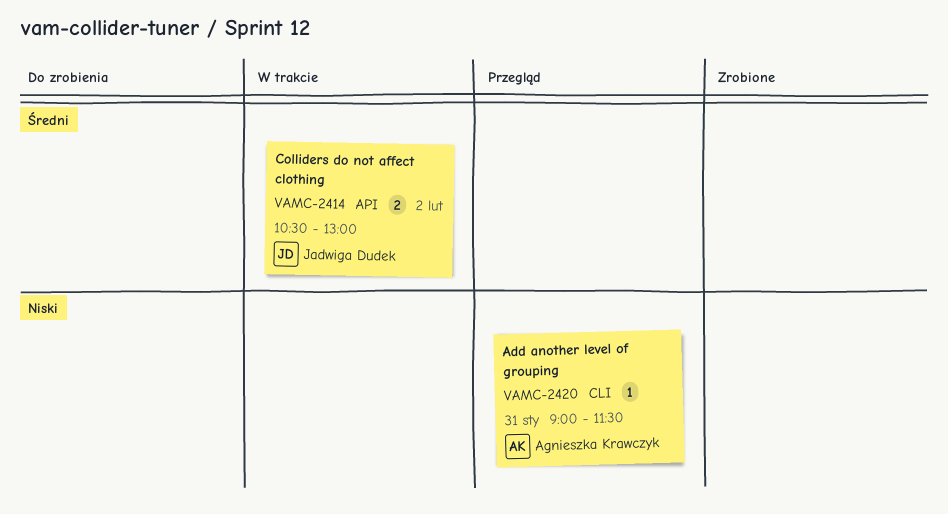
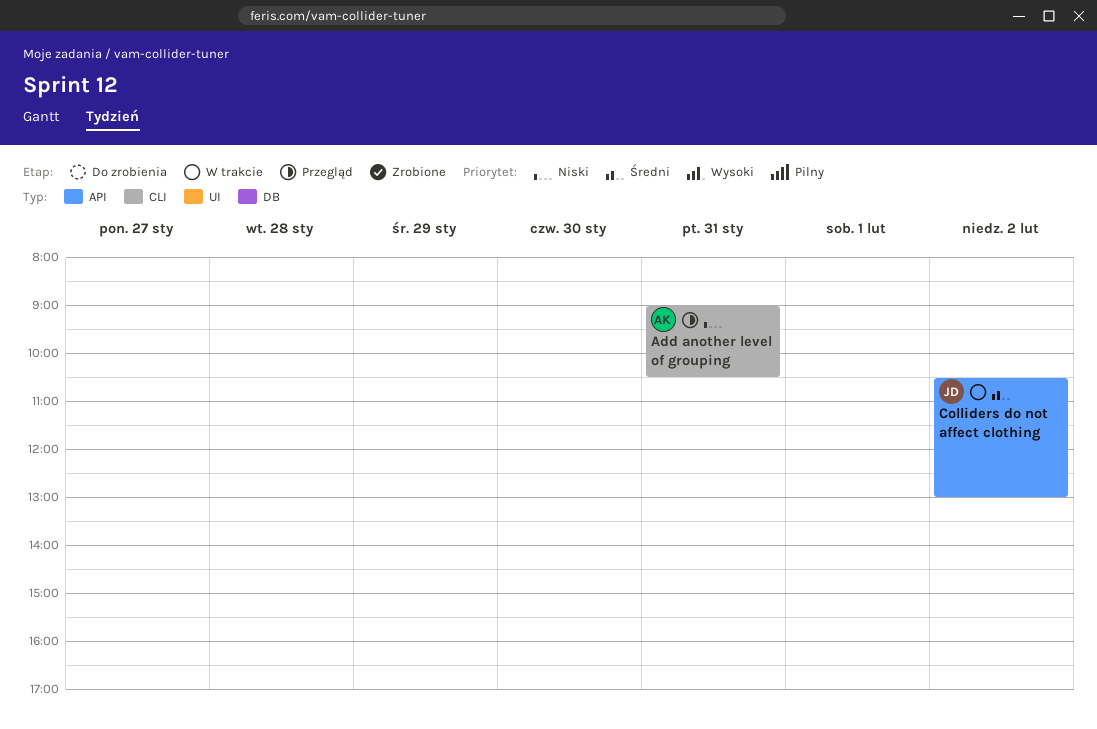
Add another level of grouping, ends: 11:30 -> 10:30

